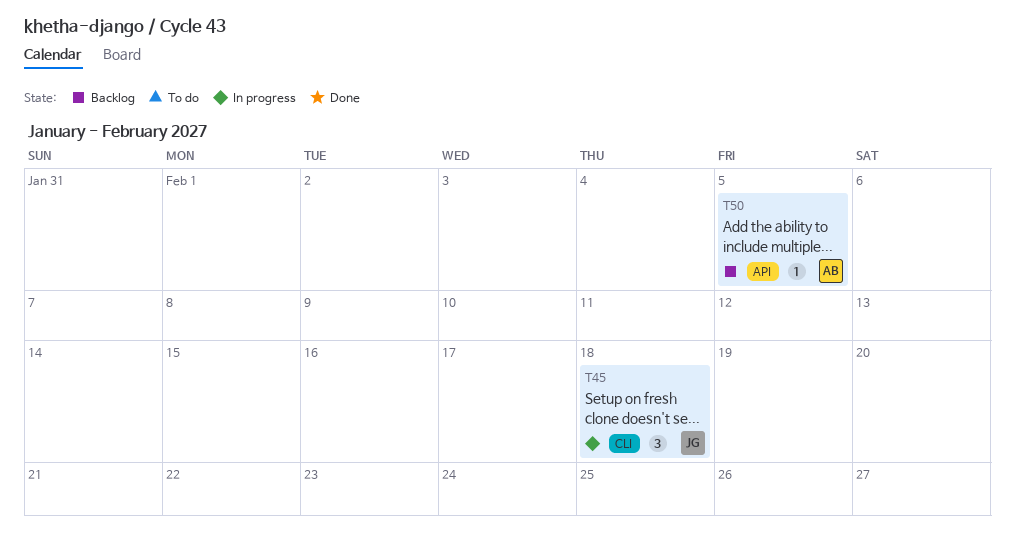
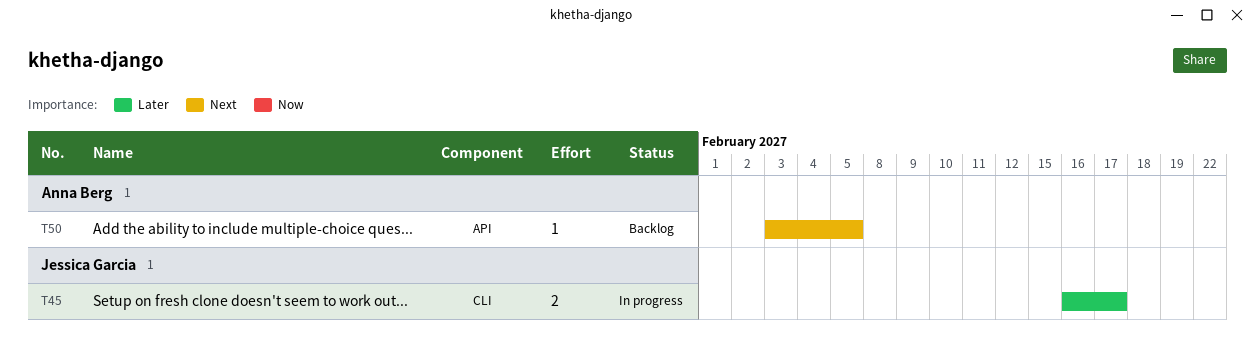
T45, estimate: 3 -> 2
T45, due: Feb 18 -> Feb 17

